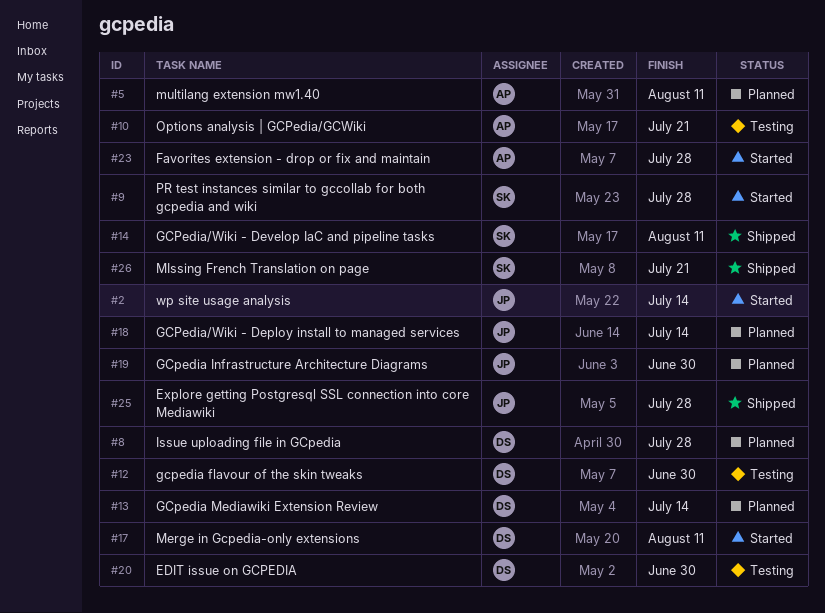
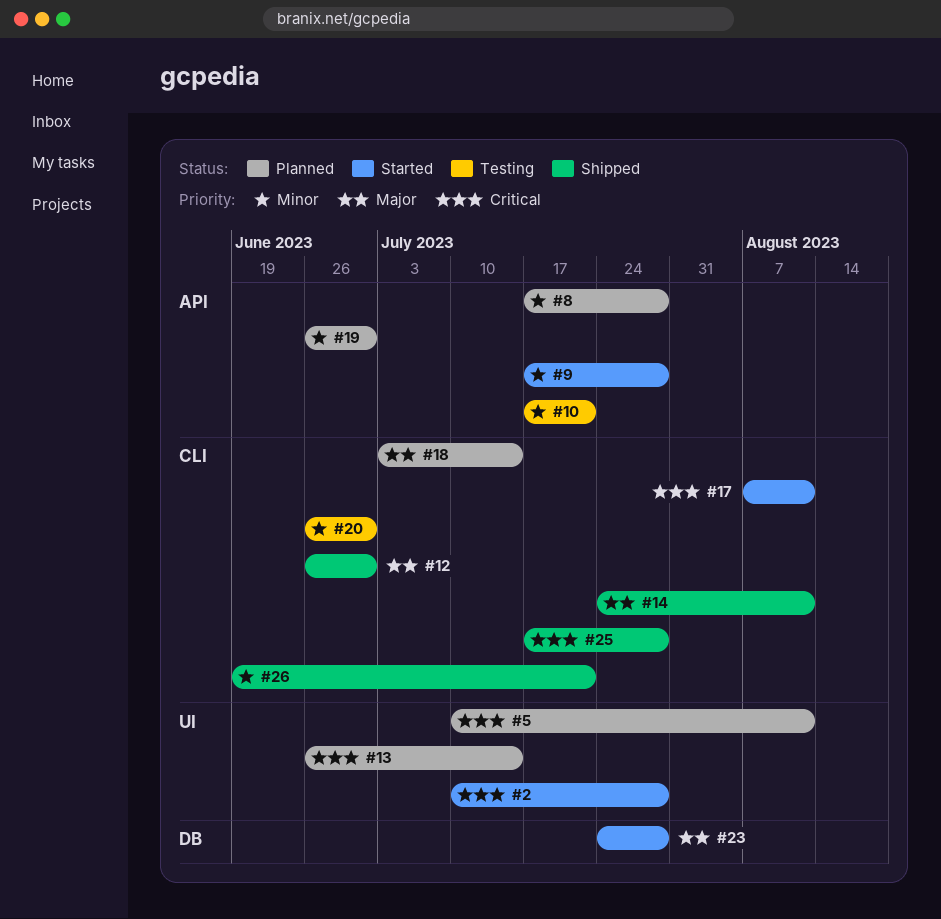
#2, due: Jul 14 -> Jul 28
#12, status: Testing -> Shipped

